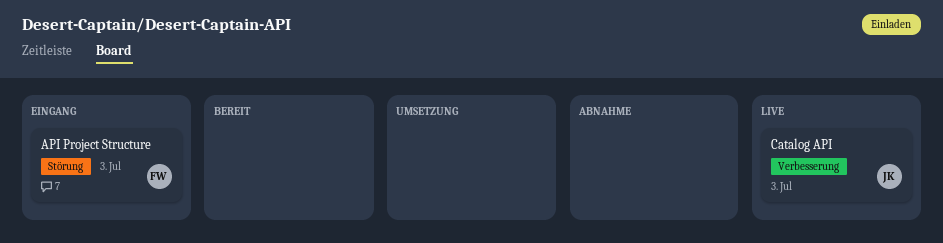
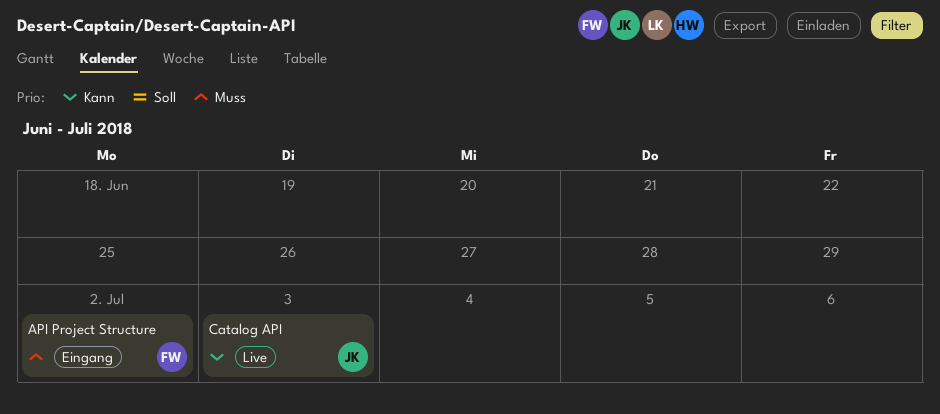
API Project Structure, due: Jul 3 -> Jul 2

